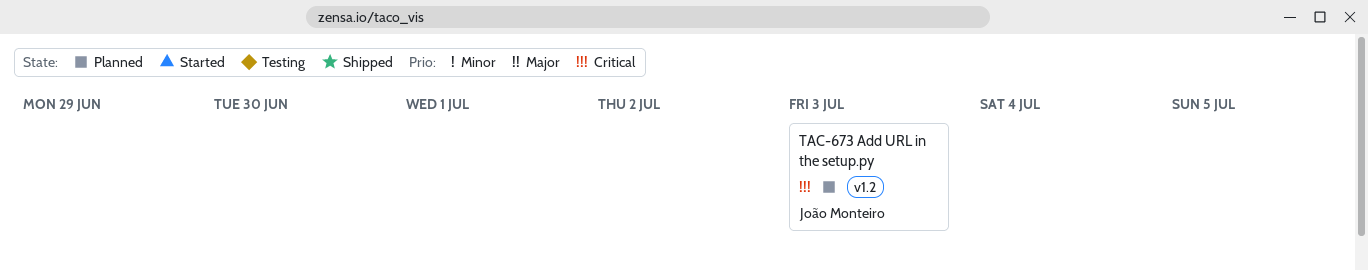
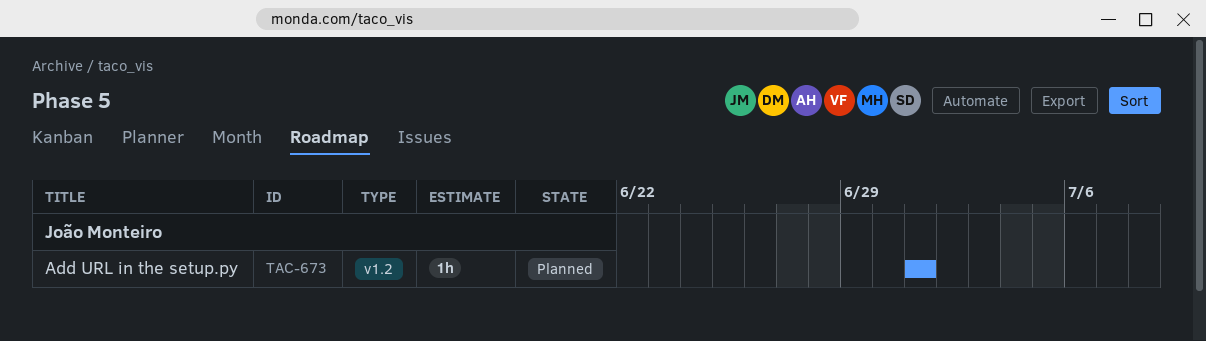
TAC-673, due: Jul 3 -> Jul 1

